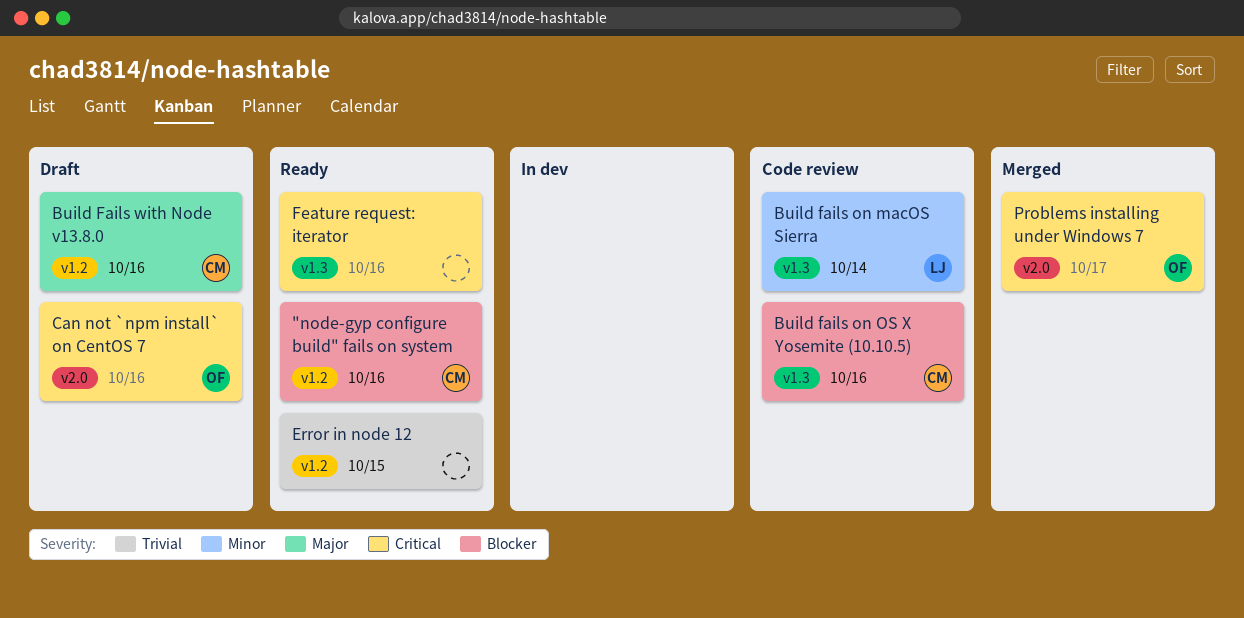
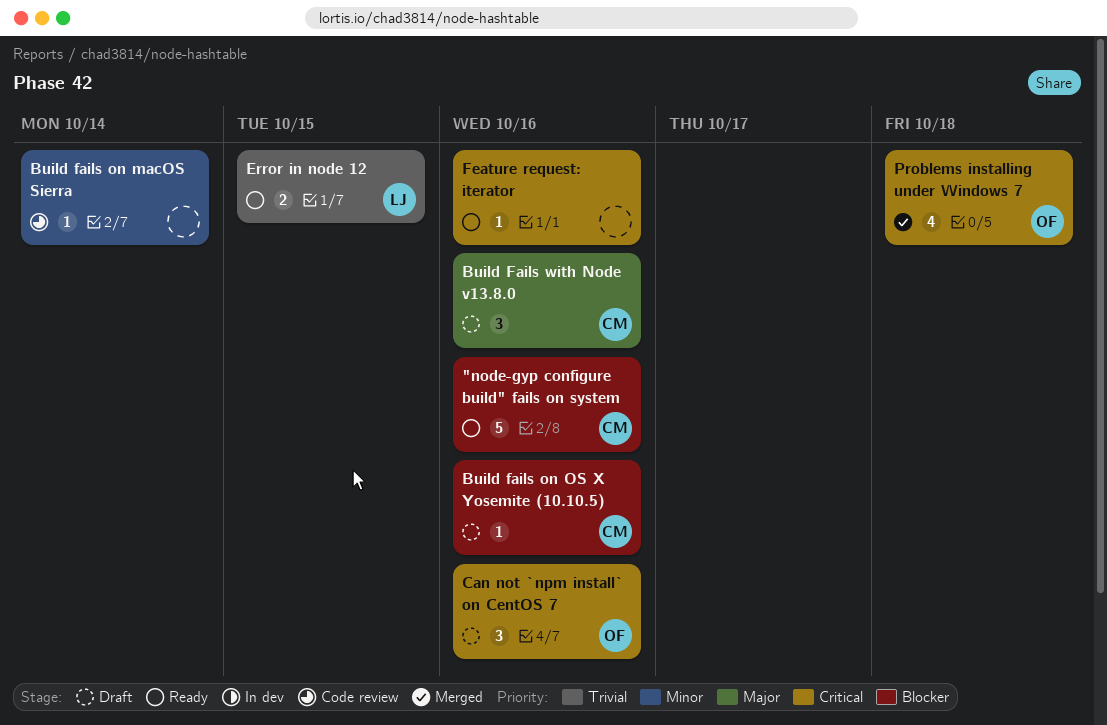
Build fails on macOS Sierra, owner: LJ -> none
Build fails on OS X Yosemite (10.10.5), status: Code review -> Draft
Error in node 12, owner: none -> LJ
Problems installing under Windows 7, due: Oct 17 -> Oct 18

